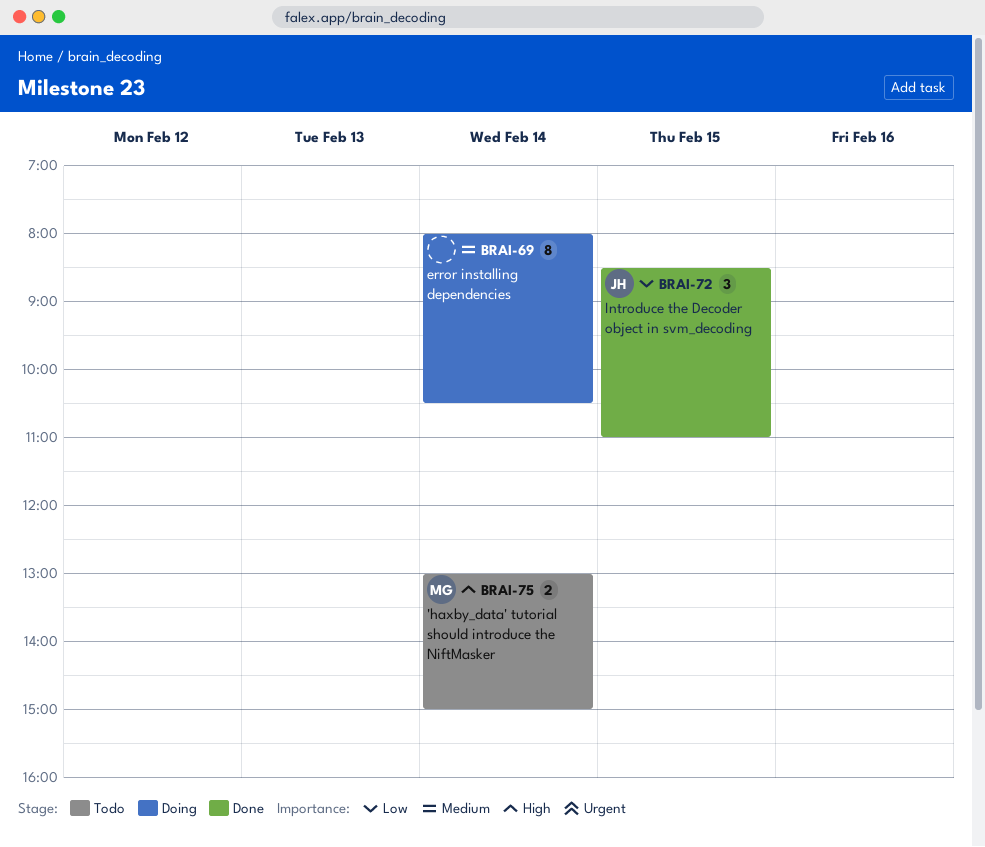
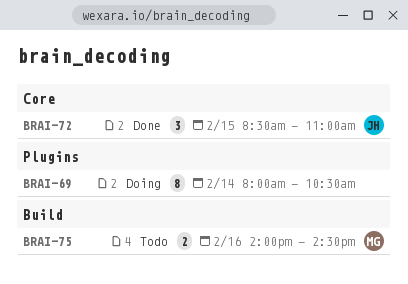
BRAI-75, day: Feb 14 -> Feb 16
BRAI-75, begins: 13:00 -> 14:00
BRAI-75, ends: 15:00 -> 14:30

